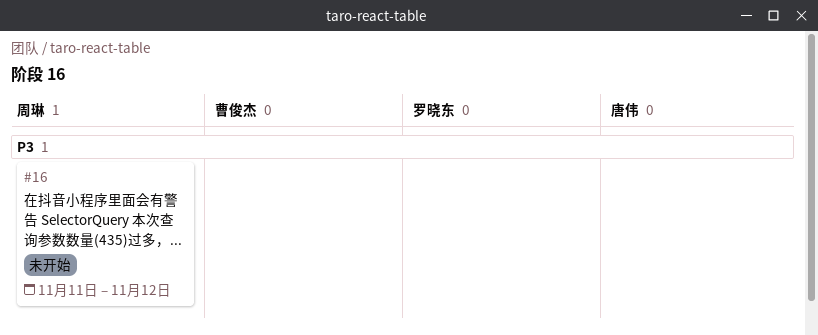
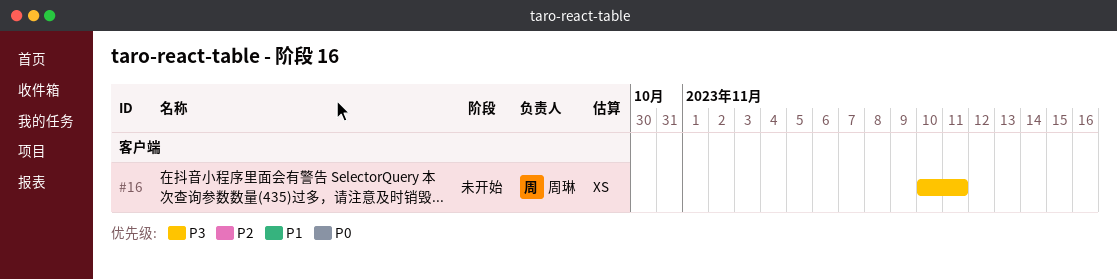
#16, start: Nov 11 -> Nov 10
#16, due: Nov 12 -> Nov 11

